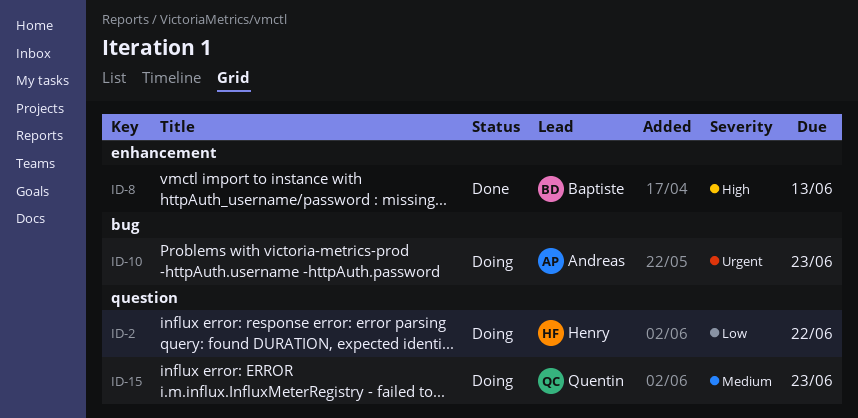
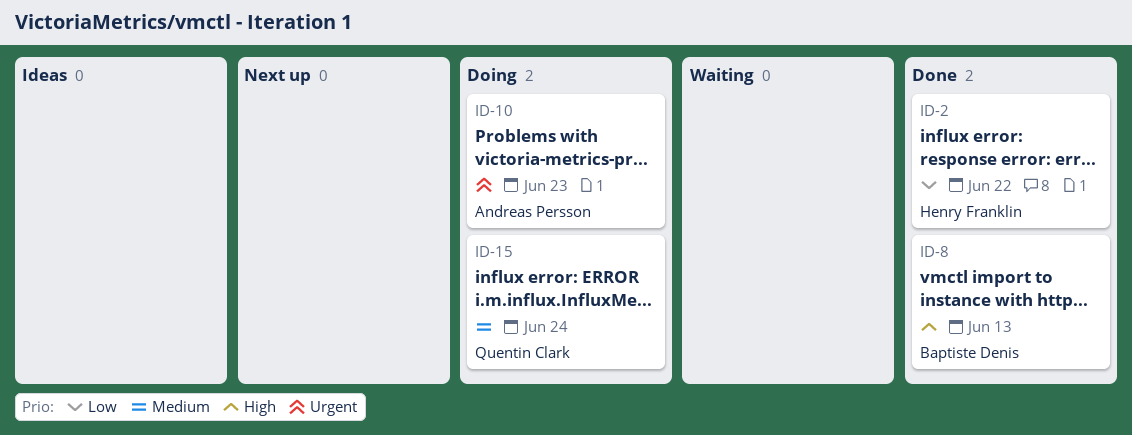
ID-2, status: Doing -> Done
ID-15, due: Jun 23 -> Jun 24

